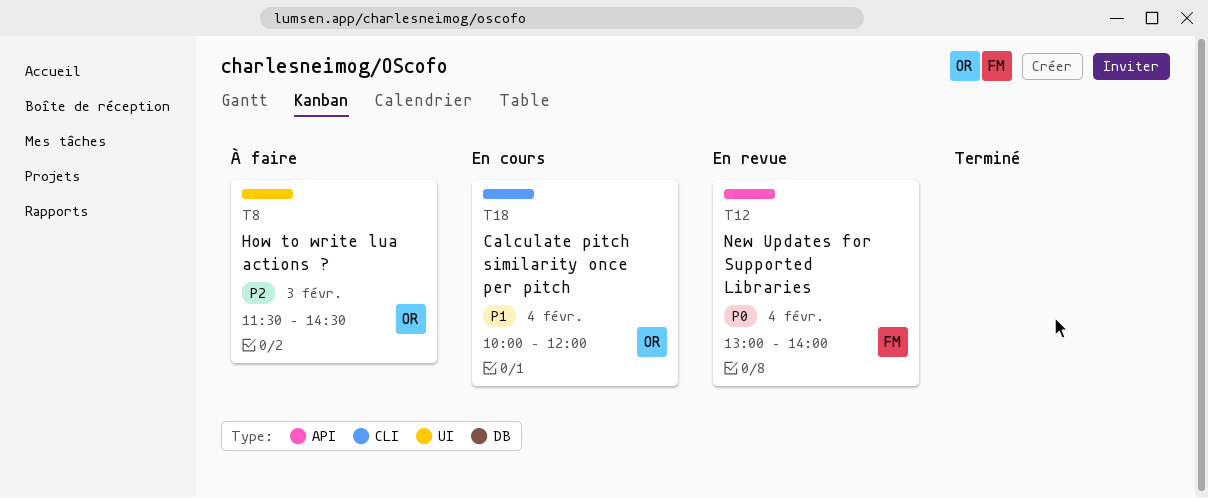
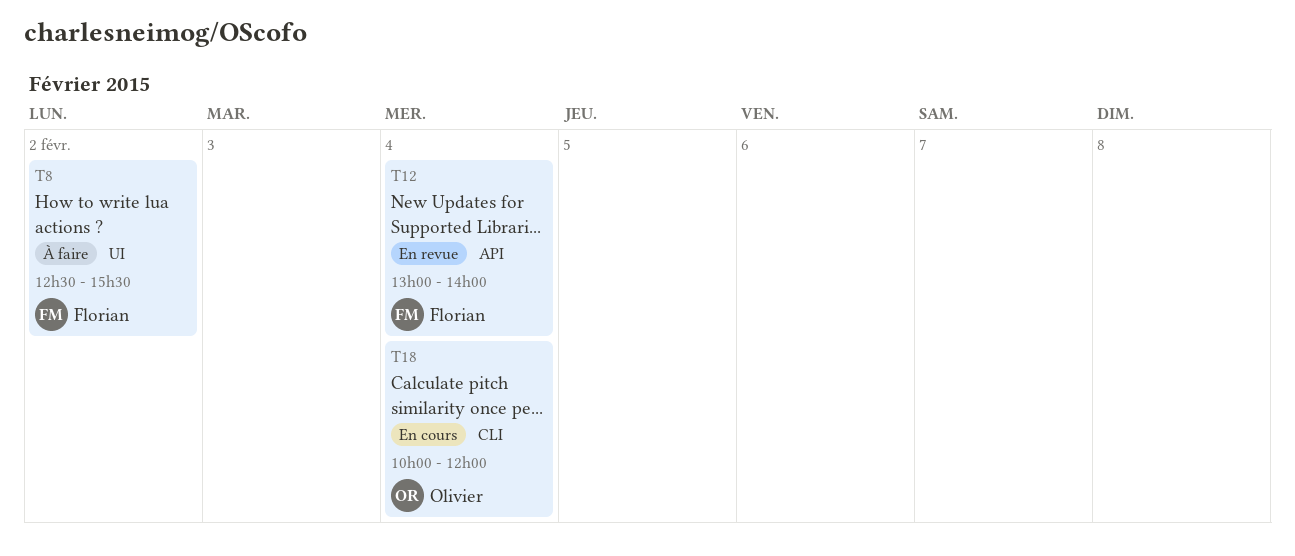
T8, owner: Olivier -> Florian
T8, day: Feb 3 -> Feb 2
T8, begins: 11:30 -> 12:30
T8, ends: 14:30 -> 15:30

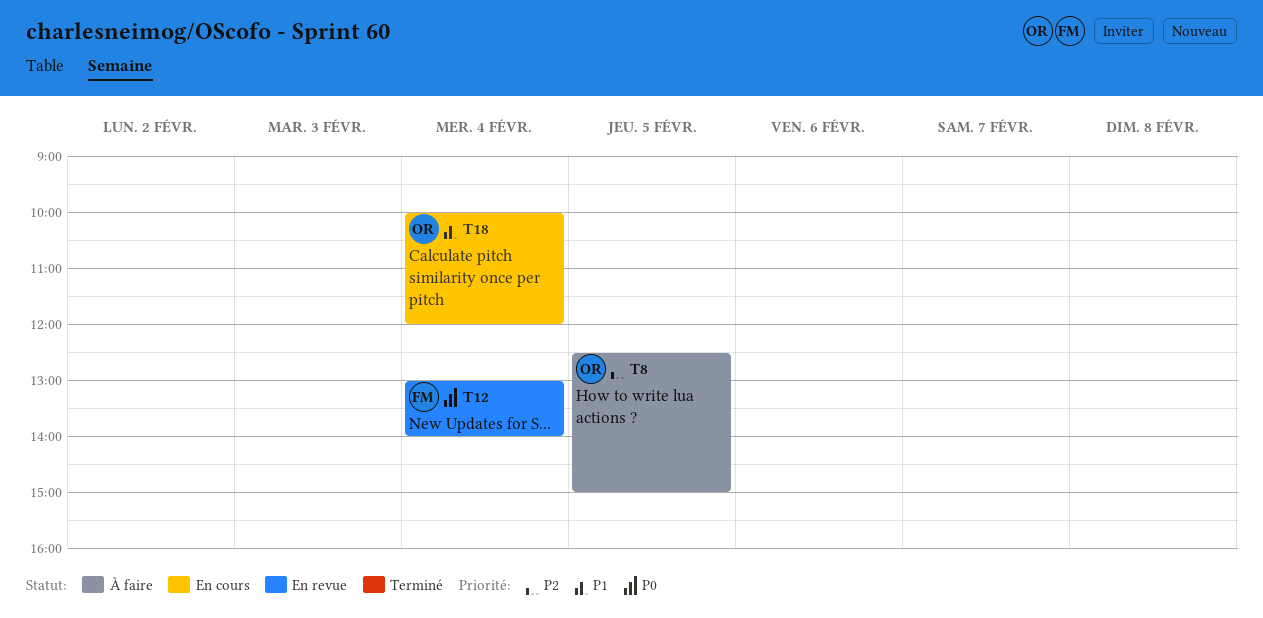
T8, owner: Florian -> Olivier
T8, day: Feb 2 -> Feb 5
T8, ends: 15:30 -> 15:00

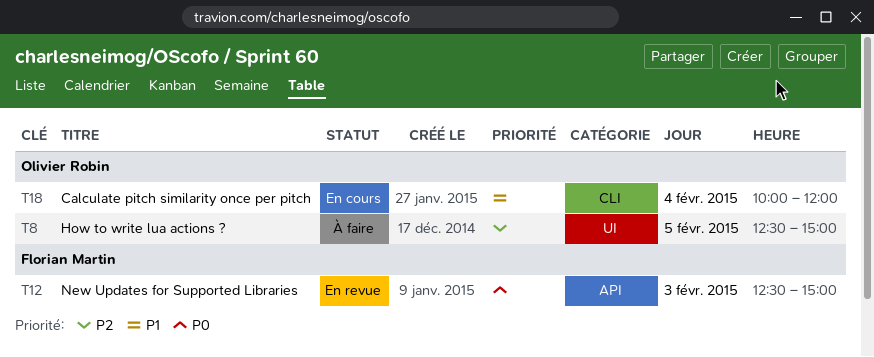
T12, day: Feb 4 -> Feb 3
T12, begins: 13:00 -> 12:30
T12, ends: 14:00 -> 15:00

